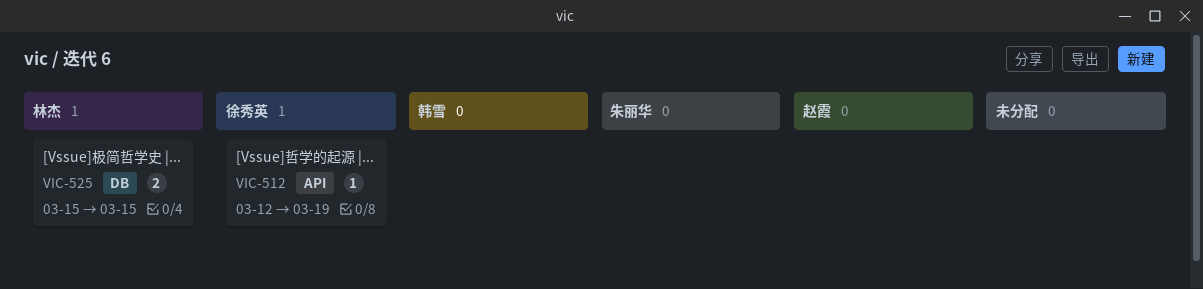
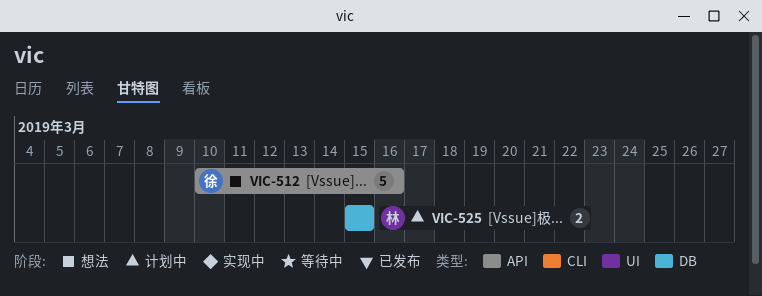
VIC-512, estimate: 1 -> 5
VIC-512, start: Mar 12 -> Mar 10
VIC-512, due: Mar 19 -> Mar 16

